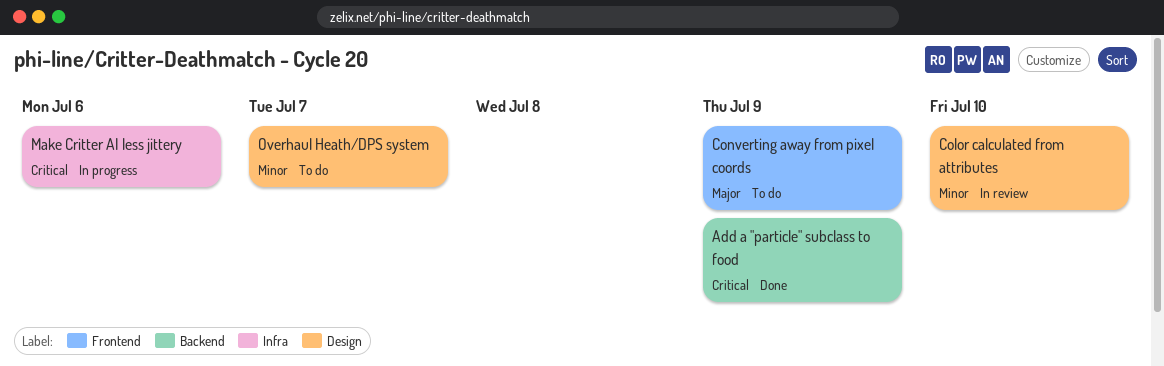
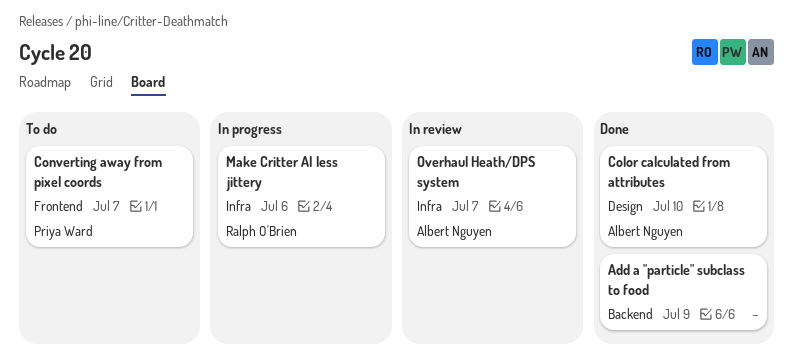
Color calculated from attributes, status: In review -> Done
Converting away from pixel coords, due: Jul 9 -> Jul 7
Overhaul Heath/DPS system, status: To do -> In review
Overhaul Heath/DPS system, label: Design -> Infra

